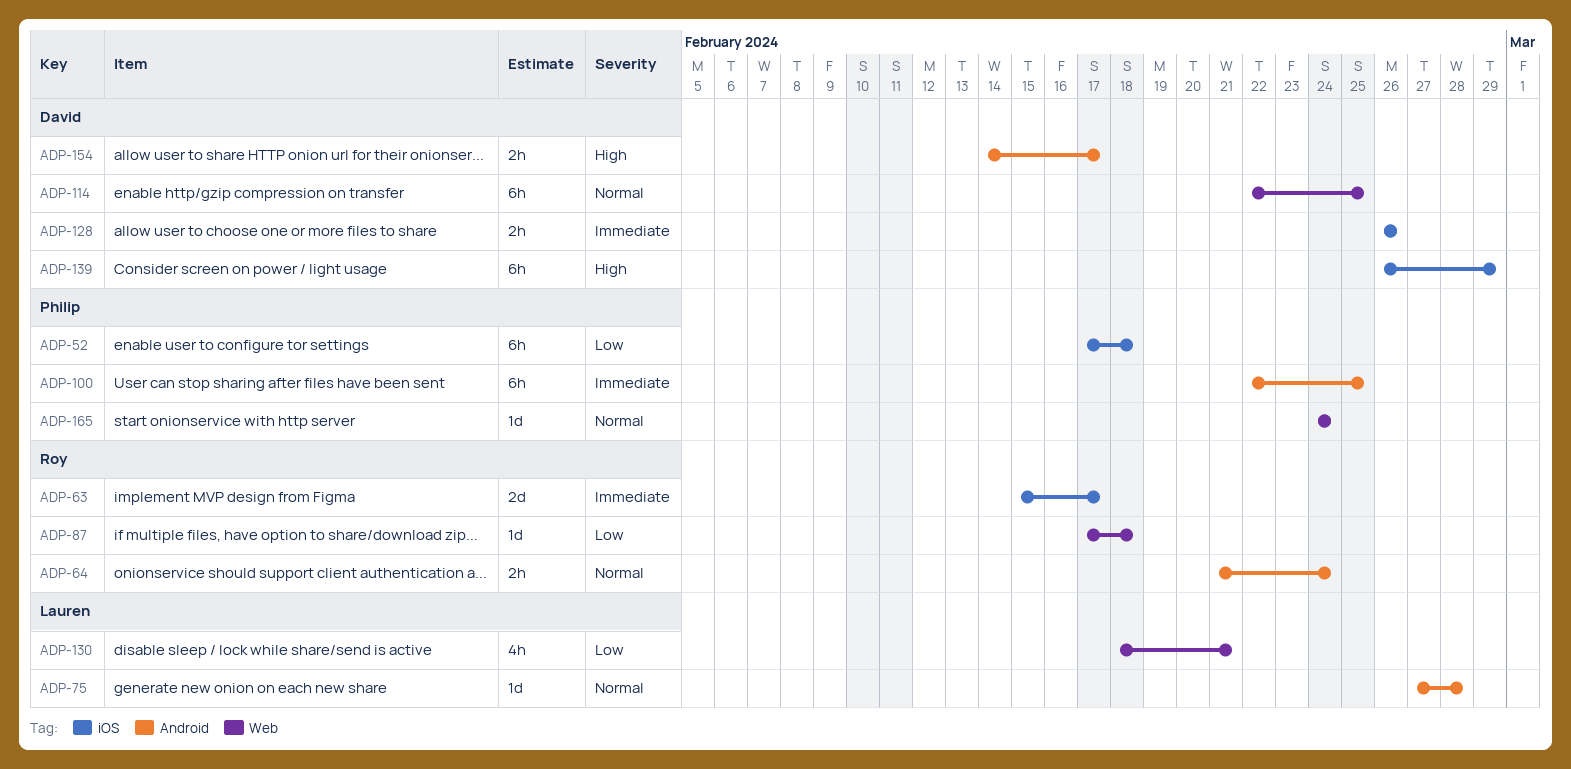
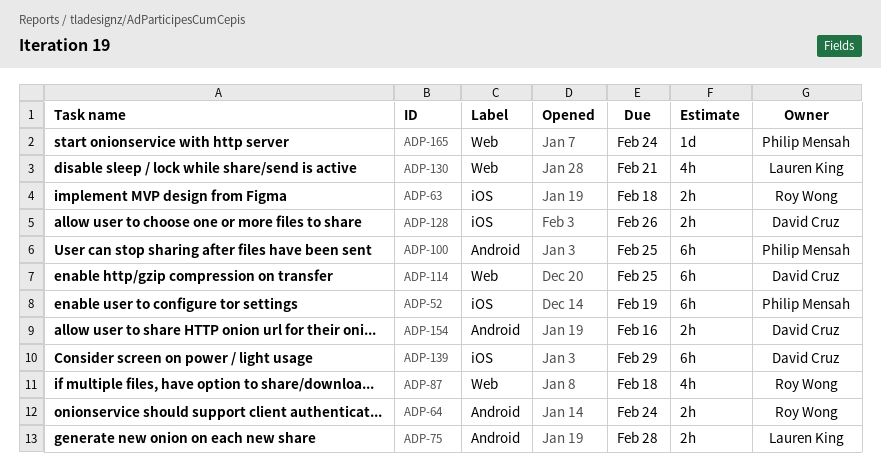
ADP-52, due: Feb 18 -> Feb 19
ADP-63, estimate: 2d -> 2h
ADP-63, due: Feb 17 -> Feb 18
ADP-75, estimate: 1d -> 2h
ADP-87, estimate: 1d -> 4h
ADP-154, due: Feb 17 -> Feb 16

